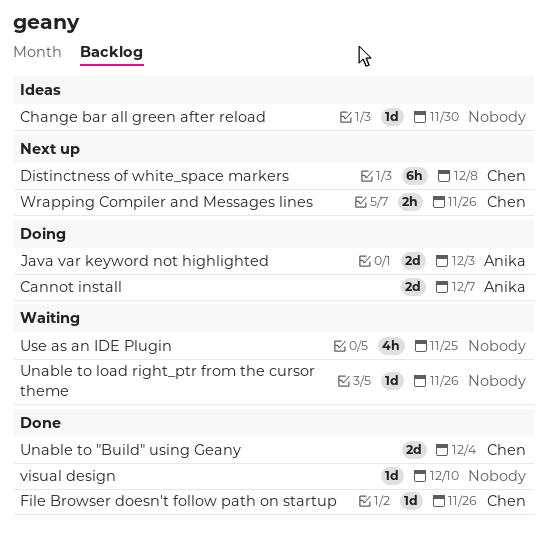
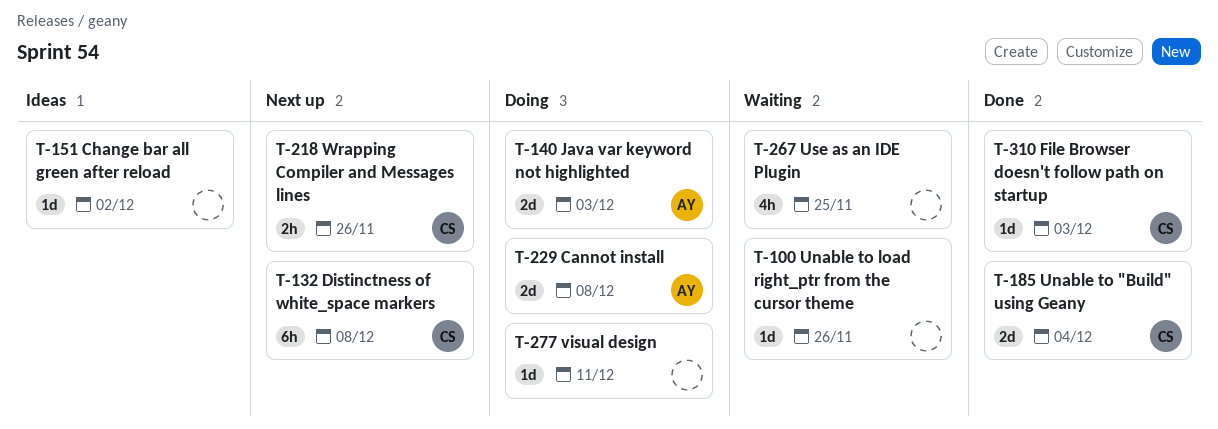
Cannot install, due: Dec 7 -> Dec 8
Change bar all green after reload, due: Nov 30 -> Dec 2
File Browser doesn't follow path on startup, due: Nov 26 -> Dec 3
visual design, status: Done -> Doing
visual design, due: Dec 10 -> Dec 11

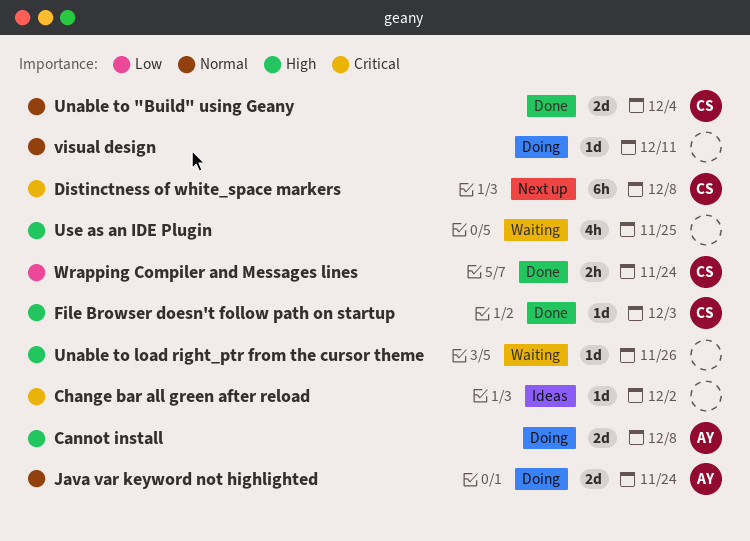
Java var keyword not highlighted, due: Dec 3 -> Nov 24
Wrapping Compiler and Messages lines, status: Next up -> Done
Wrapping Compiler and Messages lines, due: Nov 26 -> Nov 24

